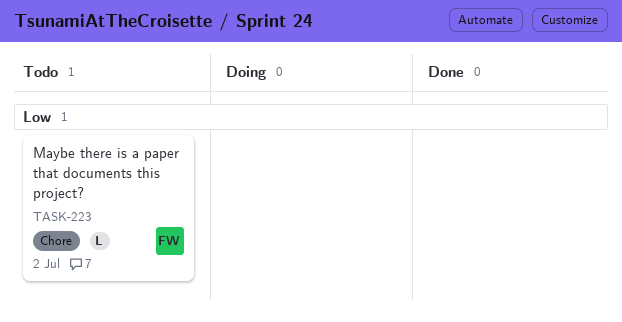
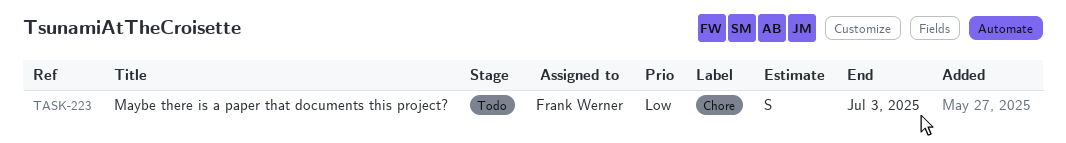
TASK-223, estimate: L -> S
TASK-223, due: Jul 2 -> Jul 3

